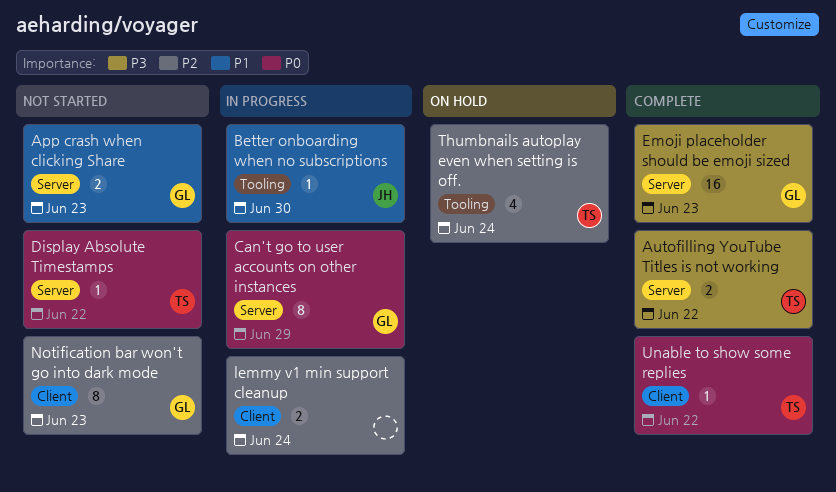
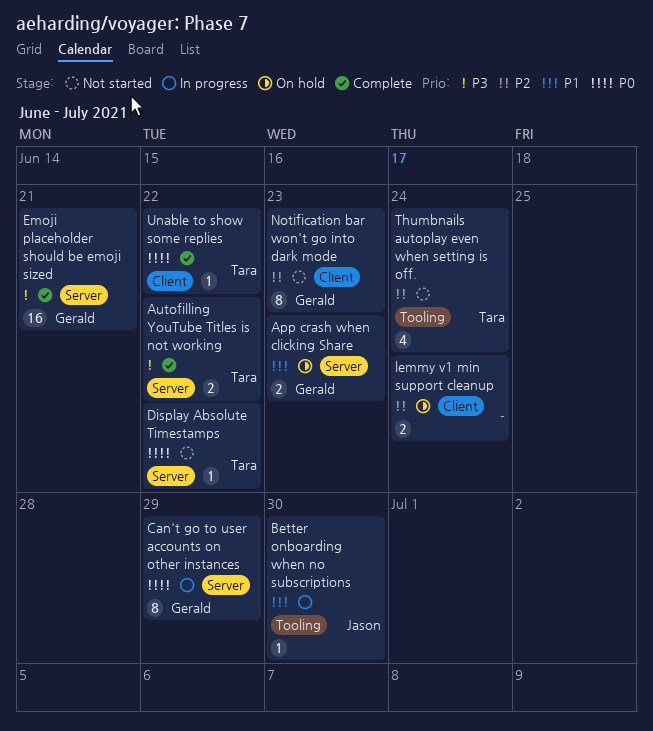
App crash when clicking Share, status: Not started -> On hold
Emoji placeholder should be emoji sized, due: Jun 23 -> Jun 21
lemmy v1 min support cleanup, status: In progress -> On hold
Thumbnails autoplay even when setting is off., status: On hold -> Not started

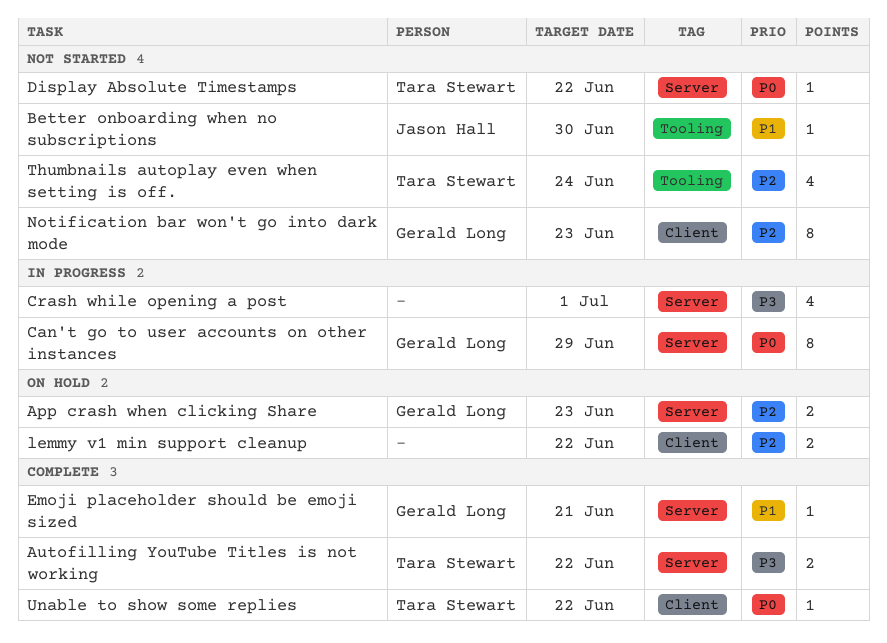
App crash when clicking Share, priority: P1 -> P2
Better onboarding when no subscriptions, status: In progress -> Not started
Crash while opening a post: none -> present
Emoji placeholder should be emoji sized, priority: P3 -> P1
Emoji placeholder should be emoji sized, estimate: 16 -> 1
lemmy v1 min support cleanup, due: Jun 24 -> Jun 22

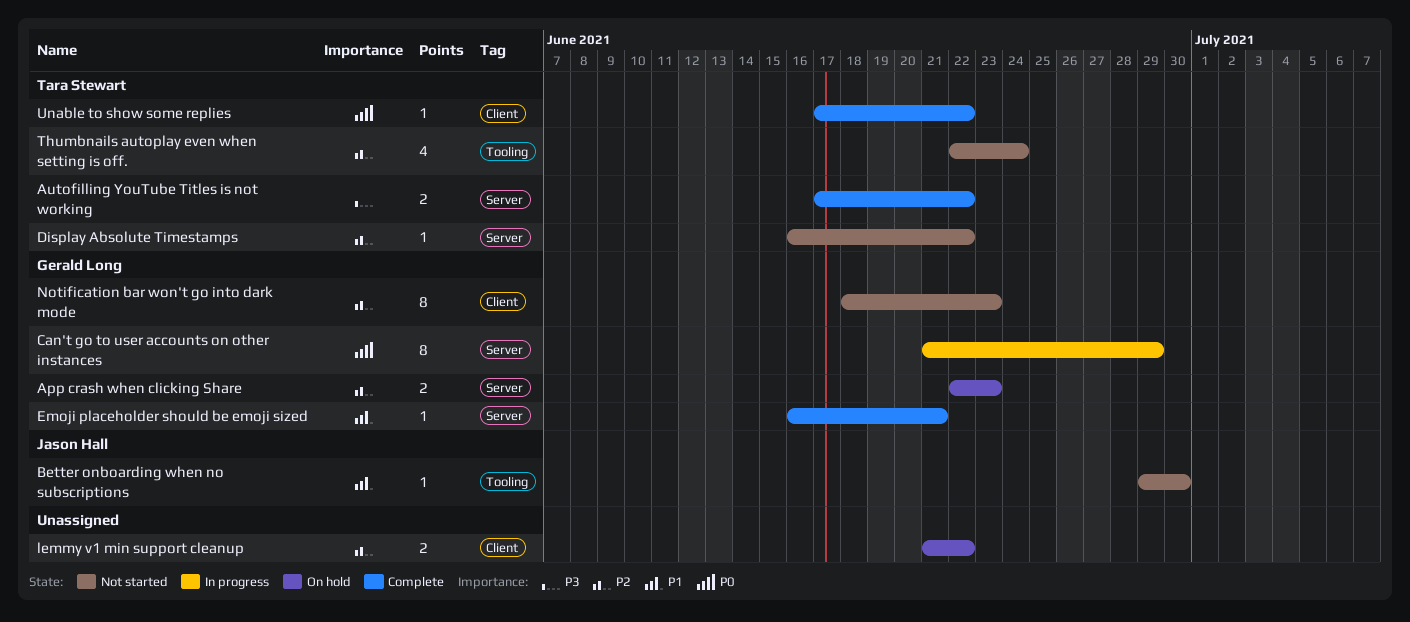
Crash while opening a post: present -> none
Display Absolute Timestamps, priority: P0 -> P2

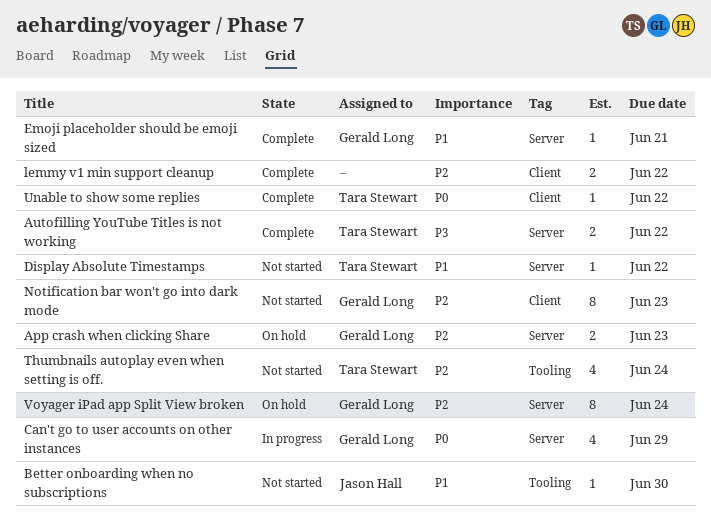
Can't go to user accounts on other instances, estimate: 8 -> 4
Display Absolute Timestamps, priority: P2 -> P1
lemmy v1 min support cleanup, status: On hold -> Complete
Voyager iPad app Split View broken: none -> present

